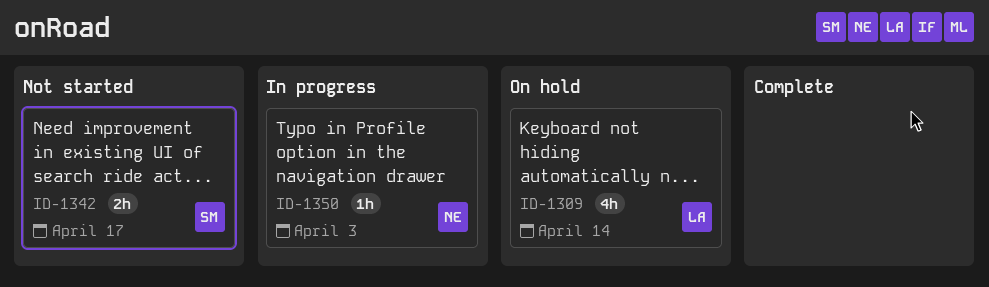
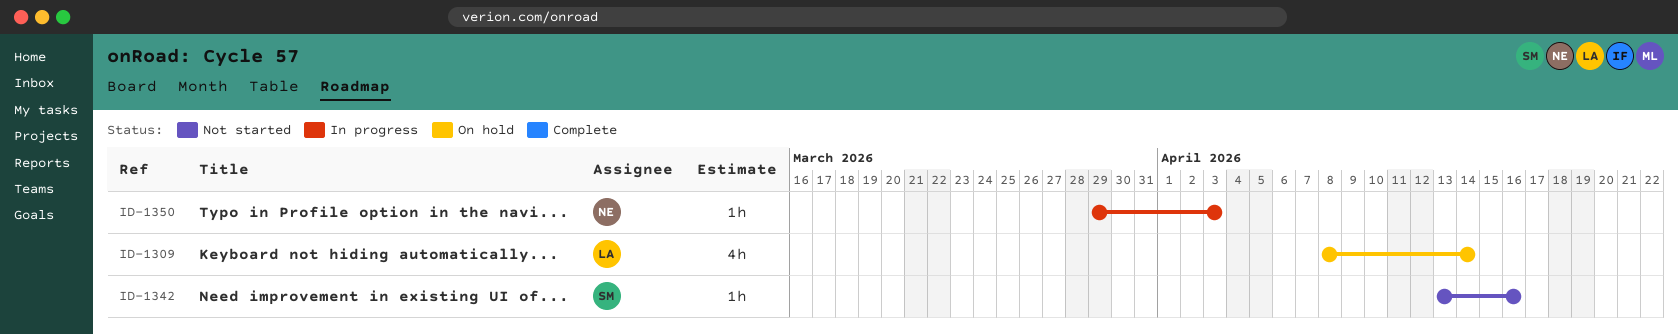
ID-1342, estimate: 2h -> 1h
ID-1342, due: Apr 17 -> Apr 16

